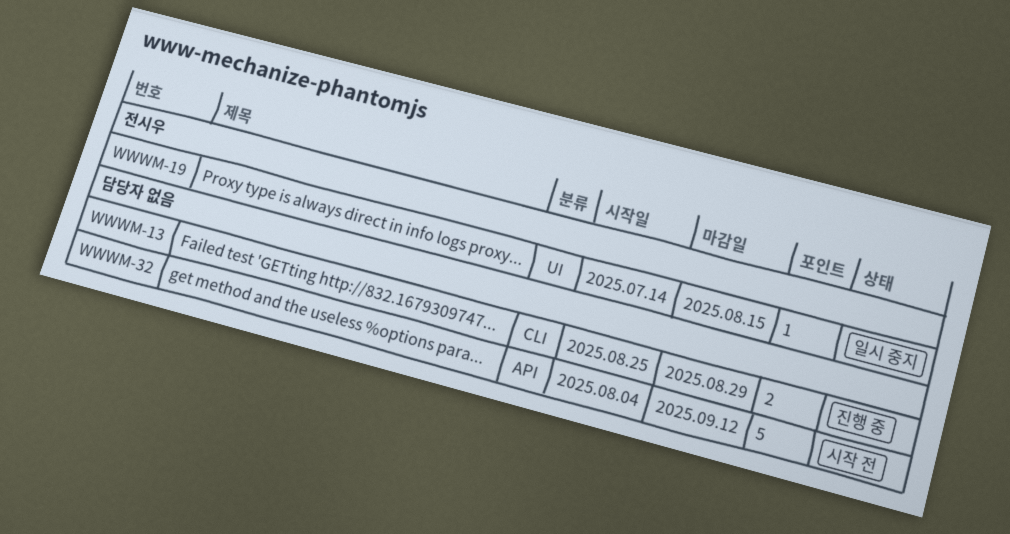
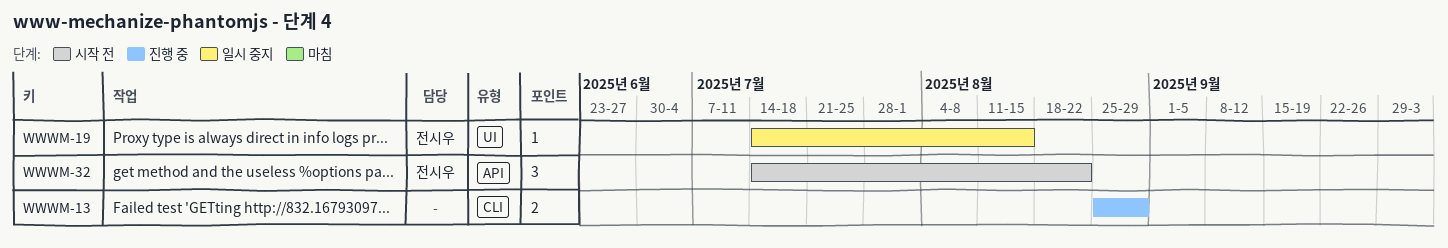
WWWM-32, owner: none -> 전시우
WWWM-32, estimate: 5 -> 3
WWWM-32, start: Aug 4 -> Jul 14
WWWM-32, due: Sep 12 -> Aug 22

